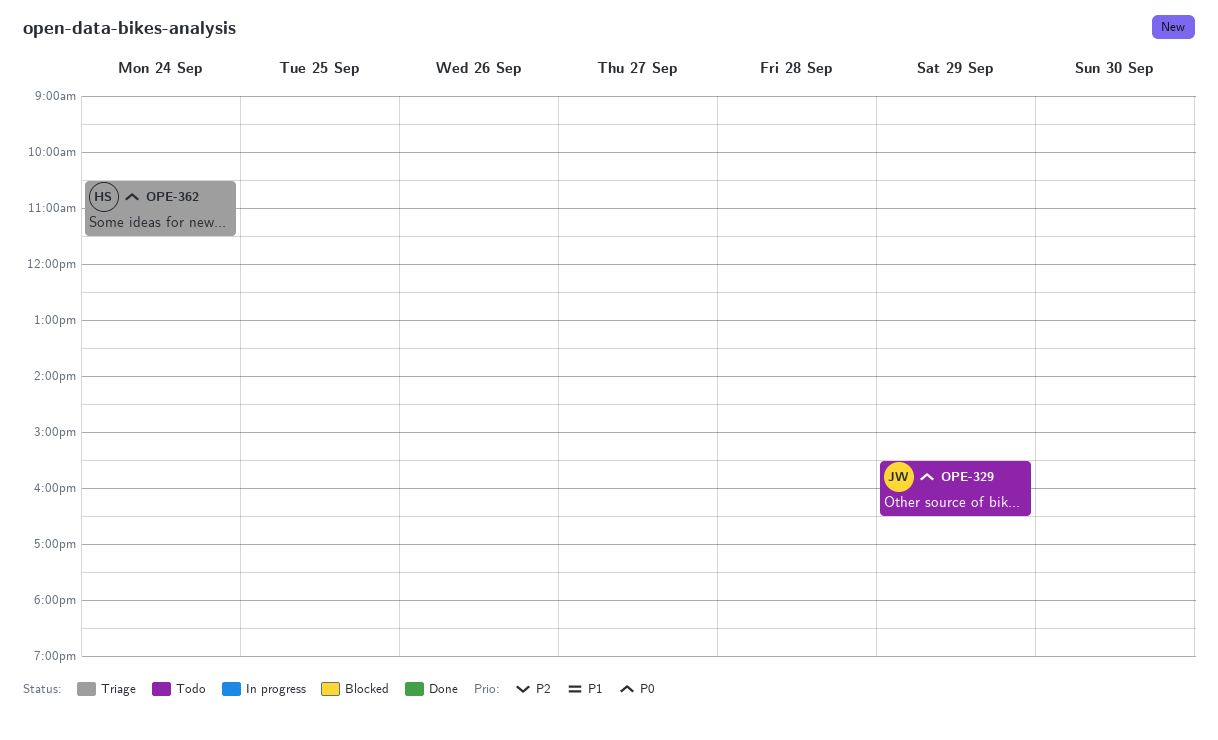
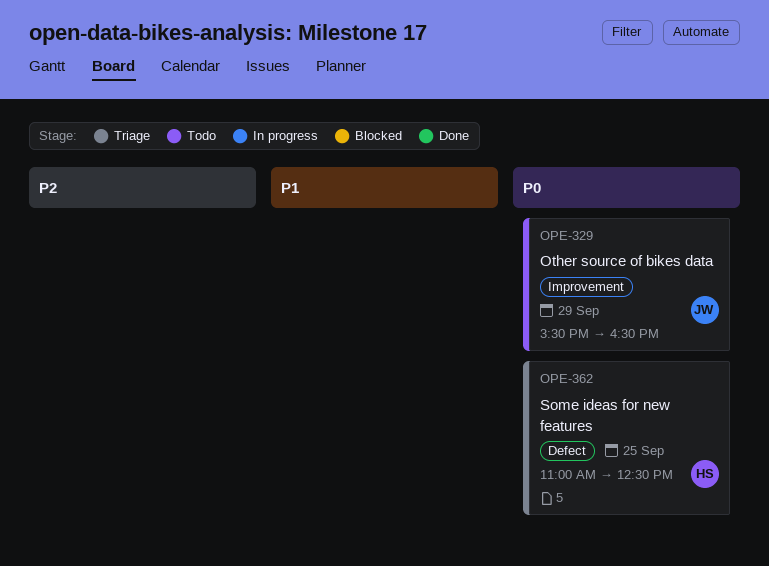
OPE-362, day: Sep 24 -> Sep 25
OPE-362, begins: 10:30 -> 11:00
OPE-362, ends: 11:30 -> 12:30

